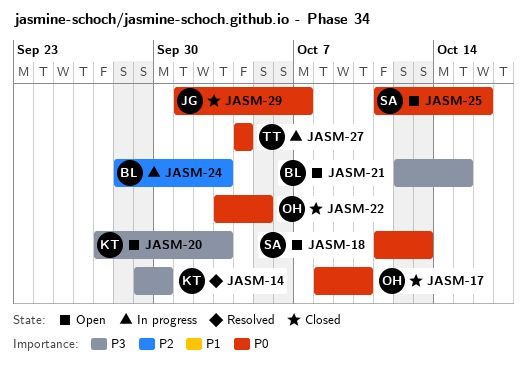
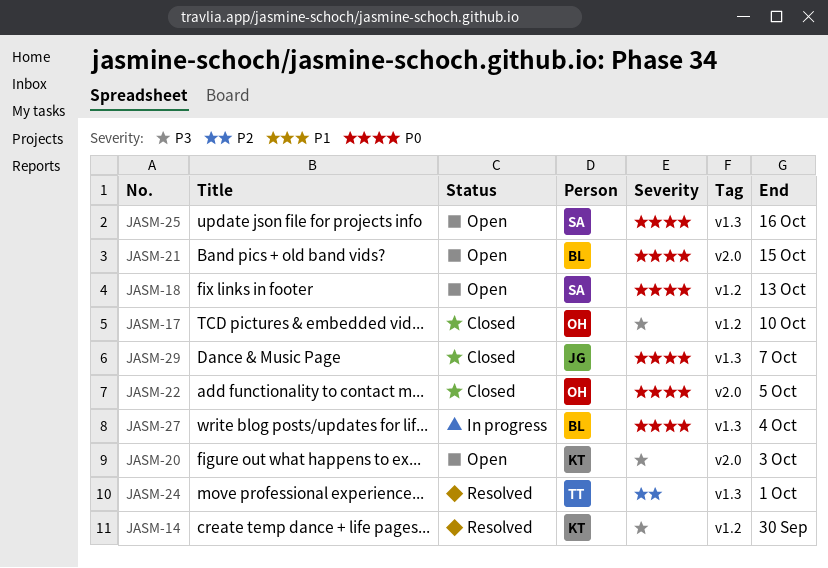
JASM-17, priority: P0 -> P3
JASM-21, priority: P3 -> P0
JASM-24, status: In progress -> Resolved
JASM-24, owner: BL -> TT
JASM-24, due: Oct 3 -> Oct 1
JASM-27, owner: TT -> BL

